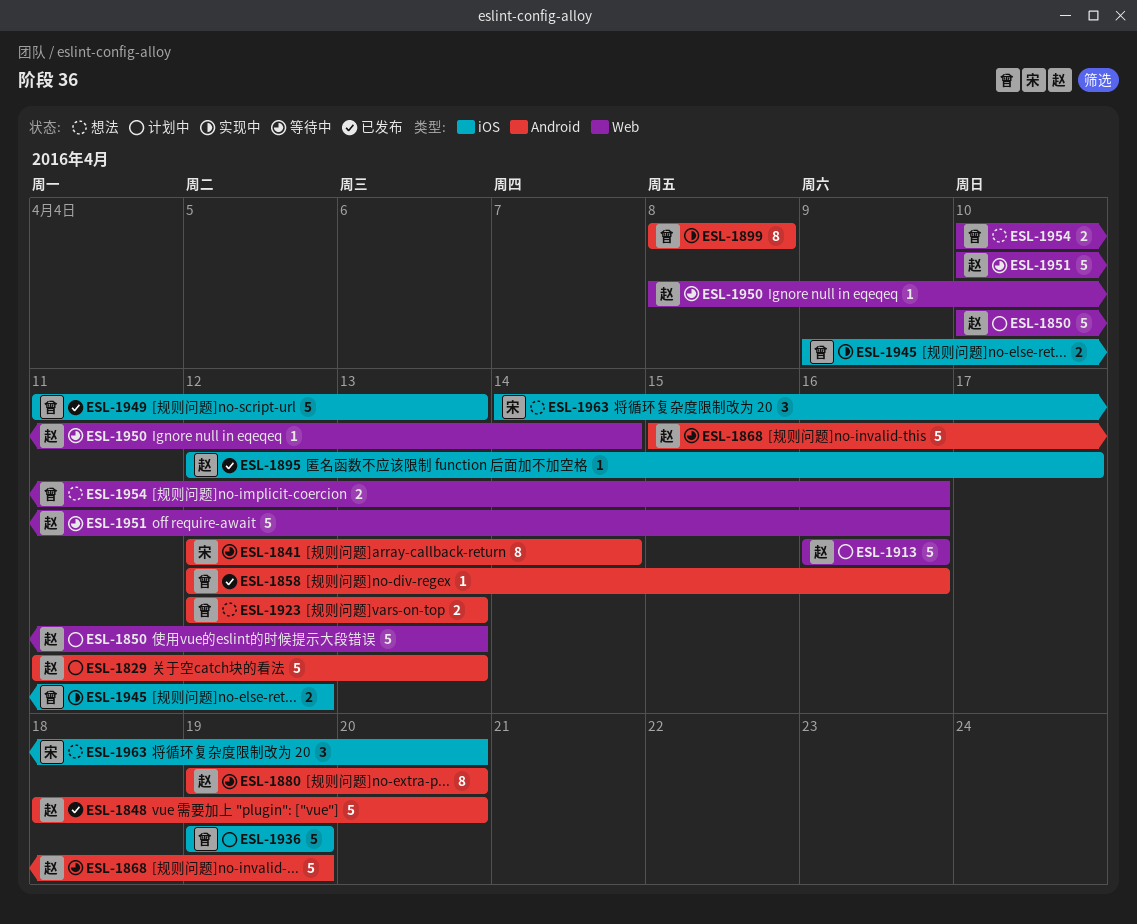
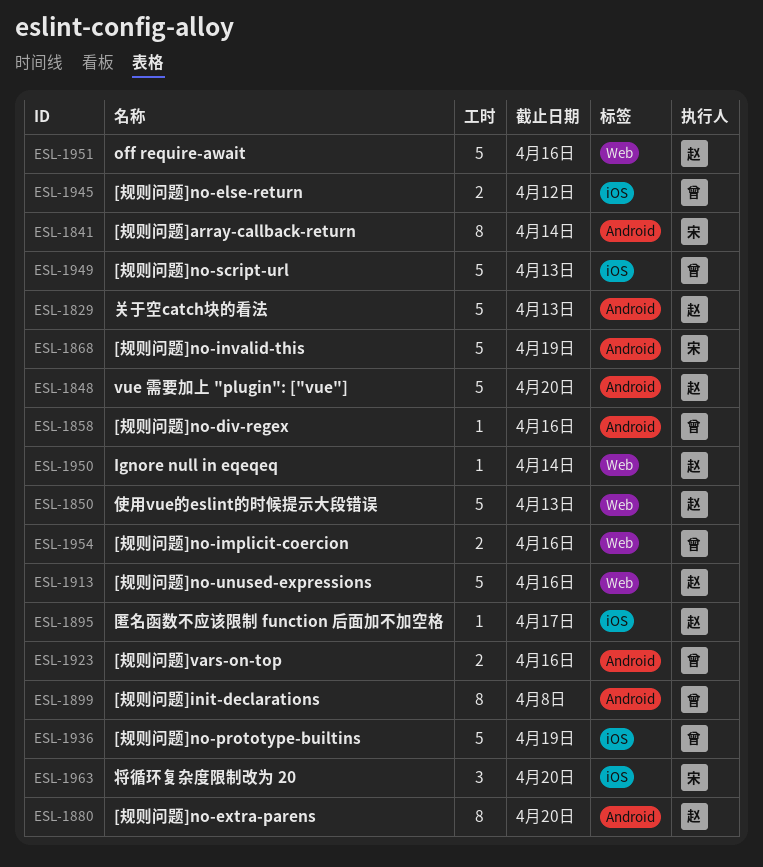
ESL-1868, owner: 赵 -> 宋
ESL-1923, due: Apr 13 -> Apr 16

